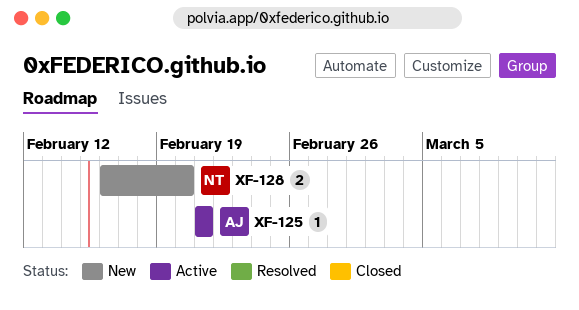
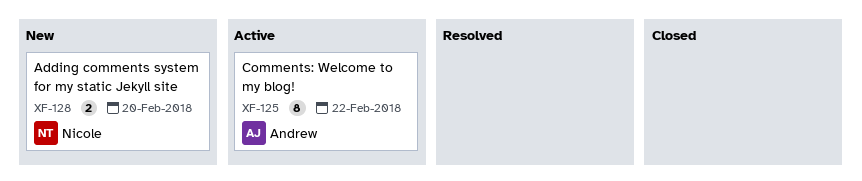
XF-125, estimate: 1 -> 8
XF-125, due: Feb 21 -> Feb 22

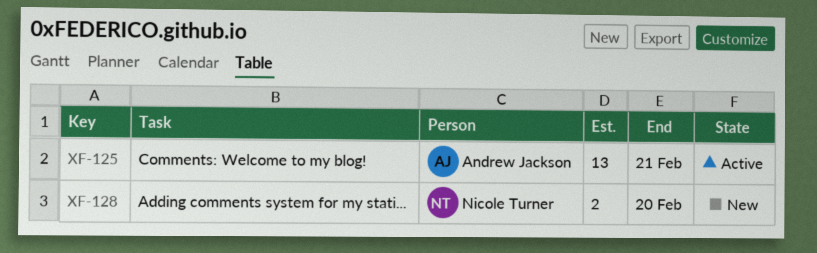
XF-125, estimate: 8 -> 13
XF-125, due: Feb 22 -> Feb 21

